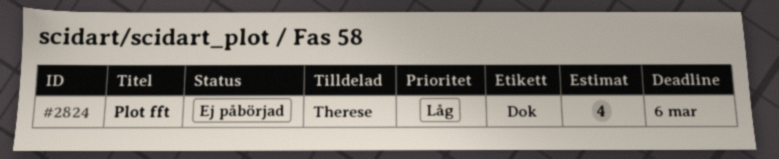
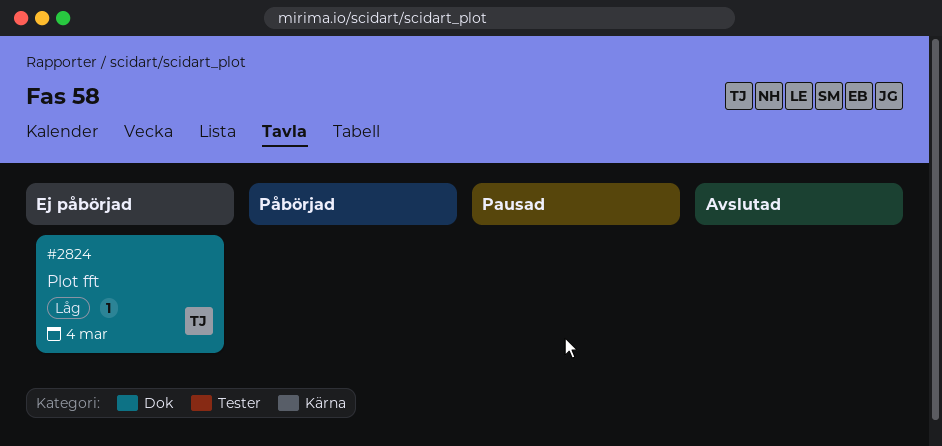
#2824, estimate: 4 -> 1
#2824, due: Mar 6 -> Mar 4

